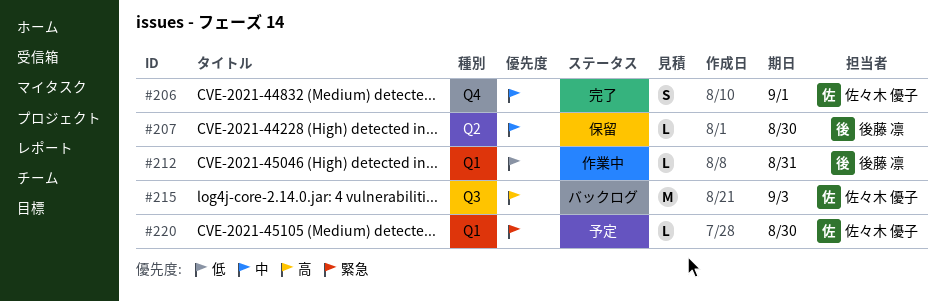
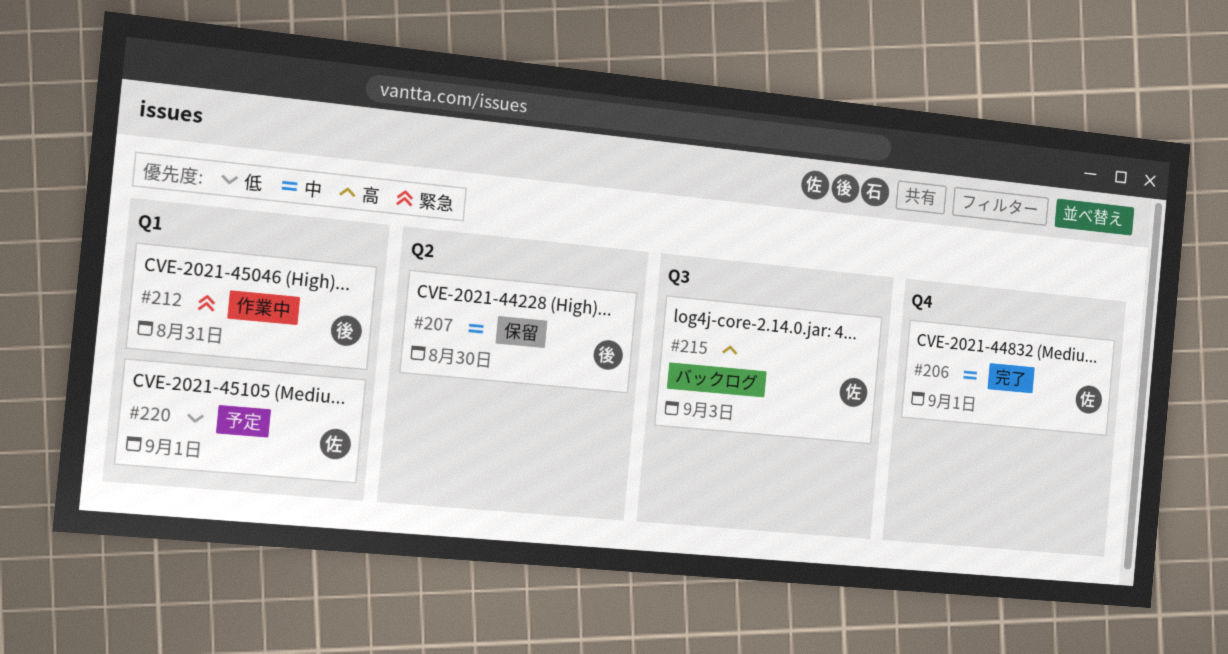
#212, priority: 低 -> 緊急
#220, priority: 緊急 -> 低
#220, due: Aug 30 -> Sep 1

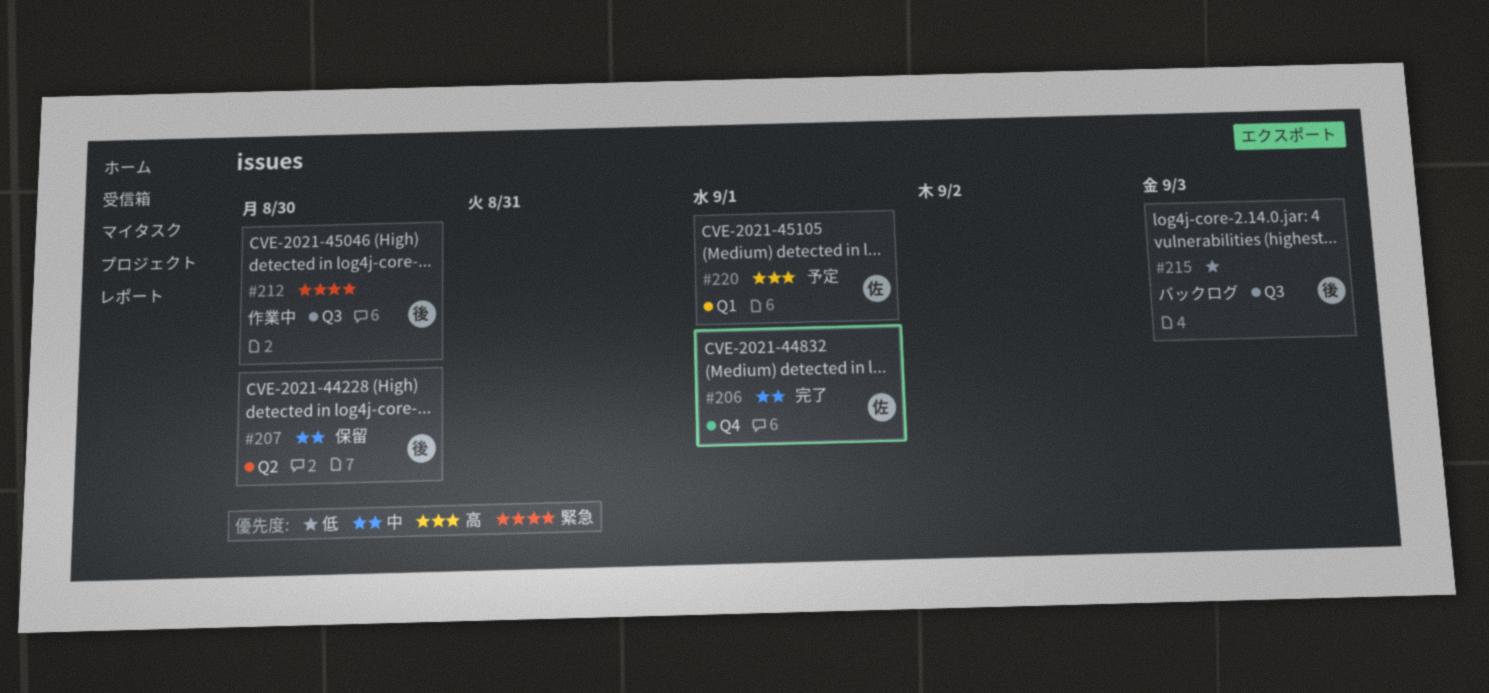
#212, label: Q1 -> Q3
#212, due: Aug 31 -> Aug 30
#215, owner: 佐 -> 後
#215, priority: 高 -> 低
#220, priority: 低 -> 高

